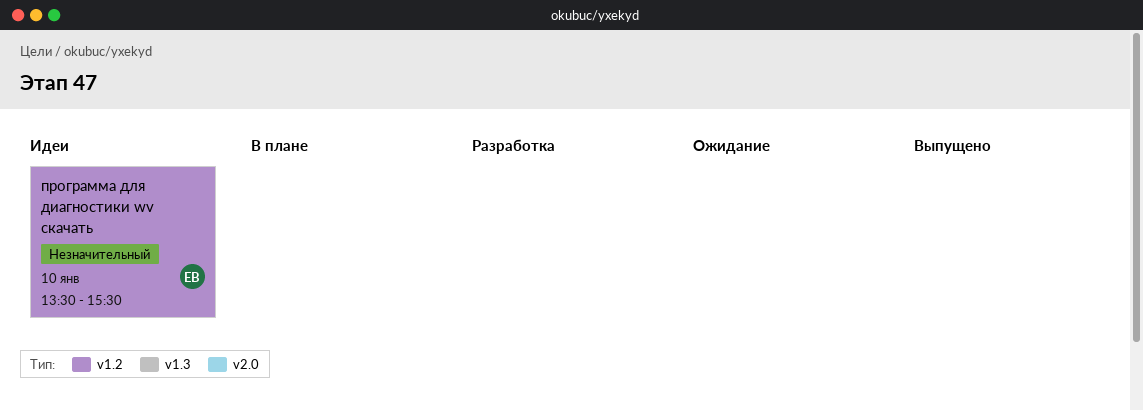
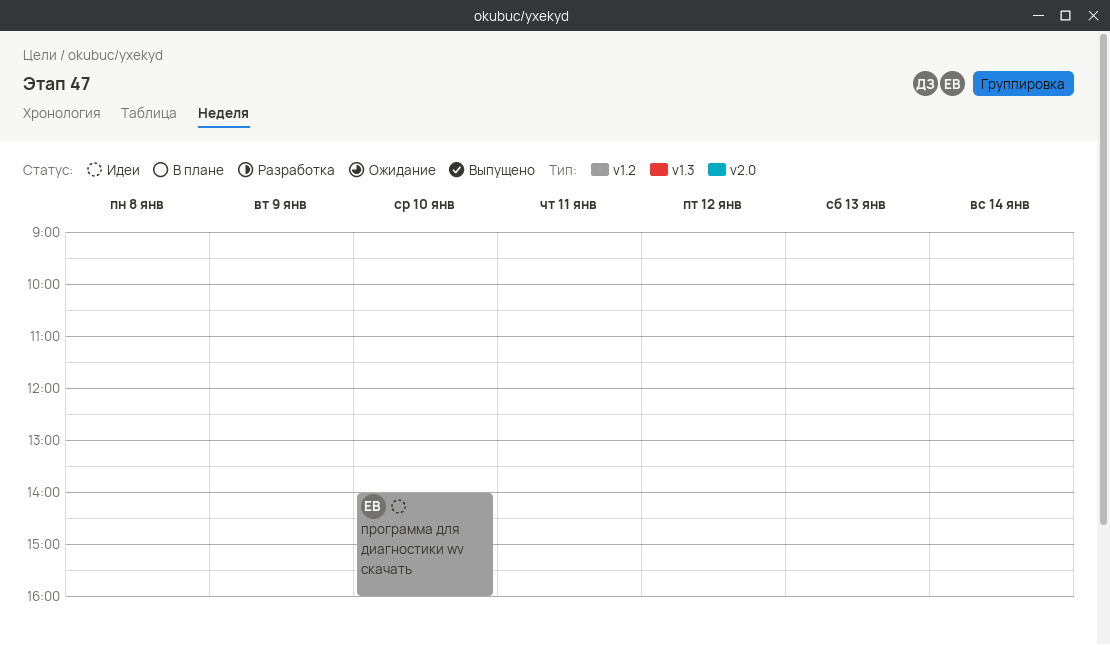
программа для диагностики wv скачать, begins: 13:30 -> 14:00
программа для диагностики wv скачать, ends: 15:30 -> 16:00

